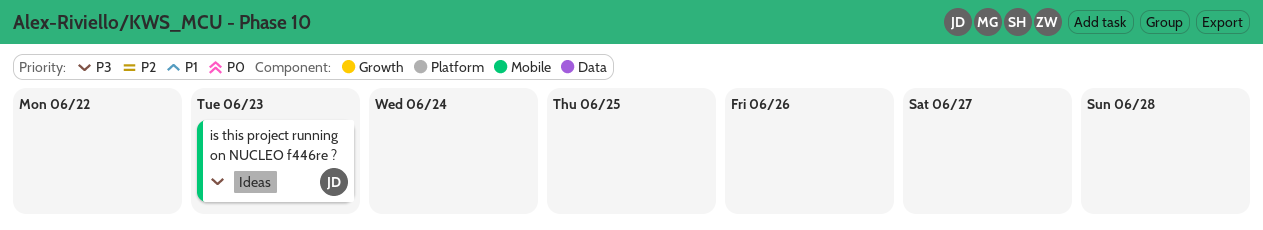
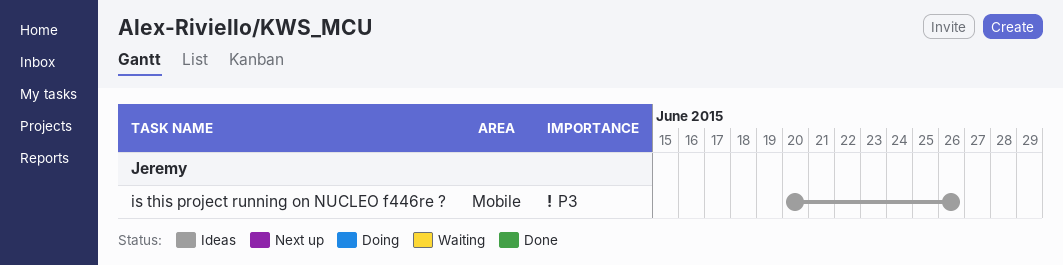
is this project running on NUCLEO f446re ?, due: Jun 23 -> Jun 26

